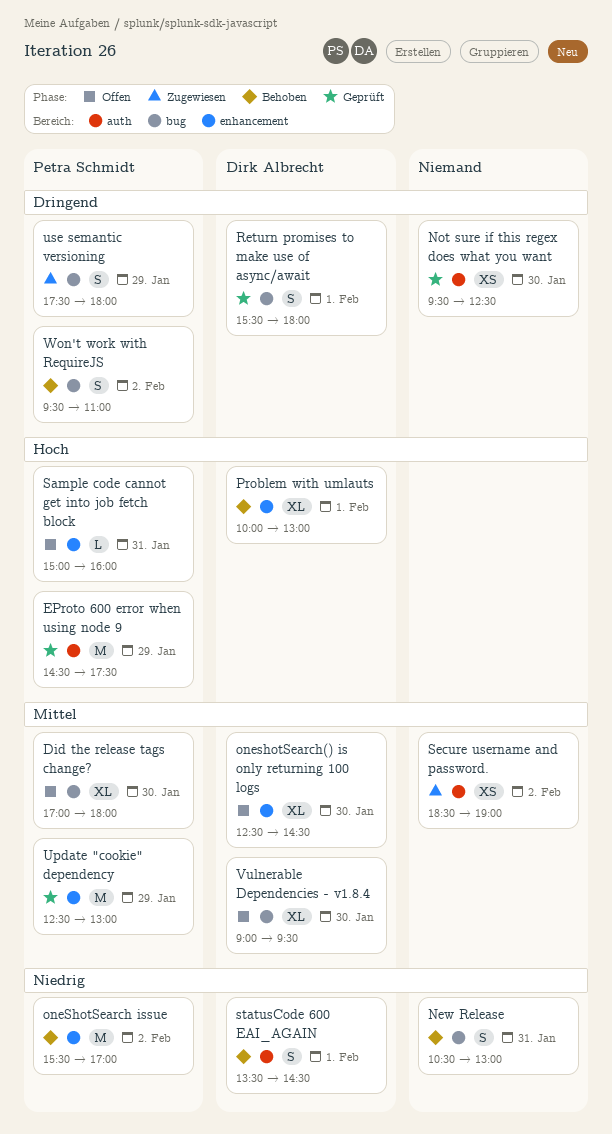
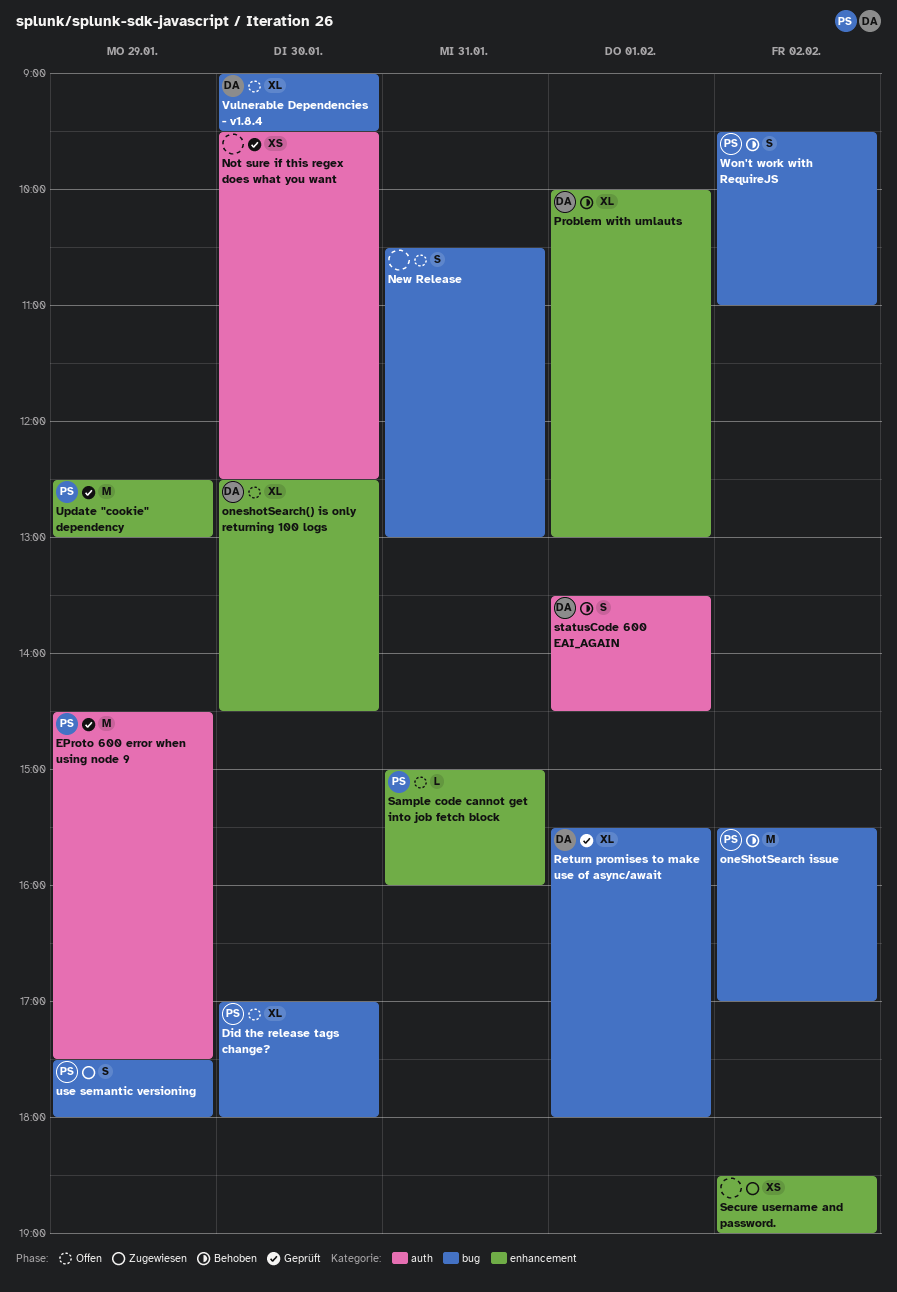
New Release, status: Behoben -> Offen
oneShotSearch issue, label: enhancement -> bug
Return promises to make use of async/await, estimate: S -> XL
Secure username and password., label: auth -> enhancement

